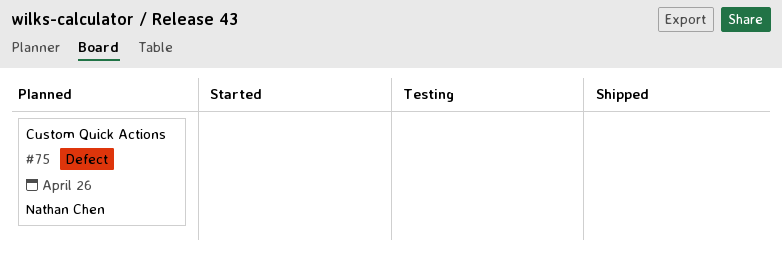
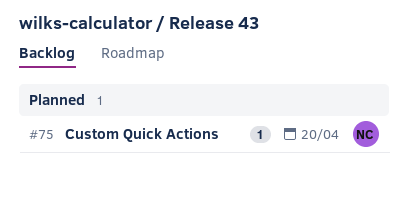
#75, due: Apr 26 -> Apr 20

